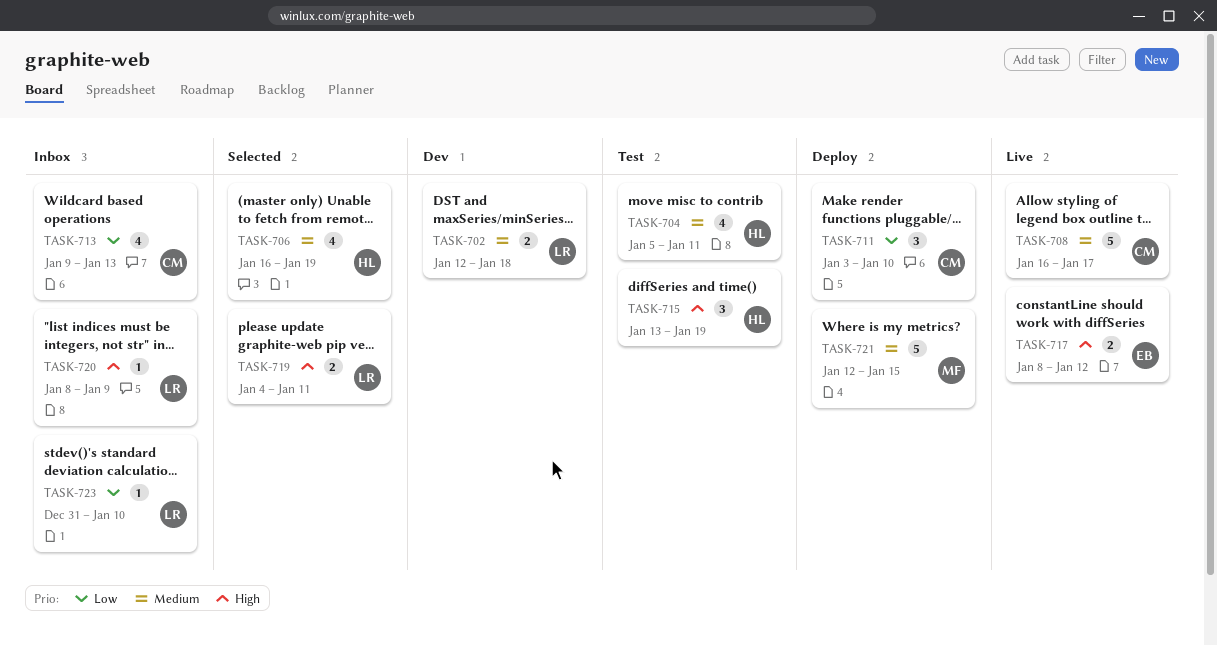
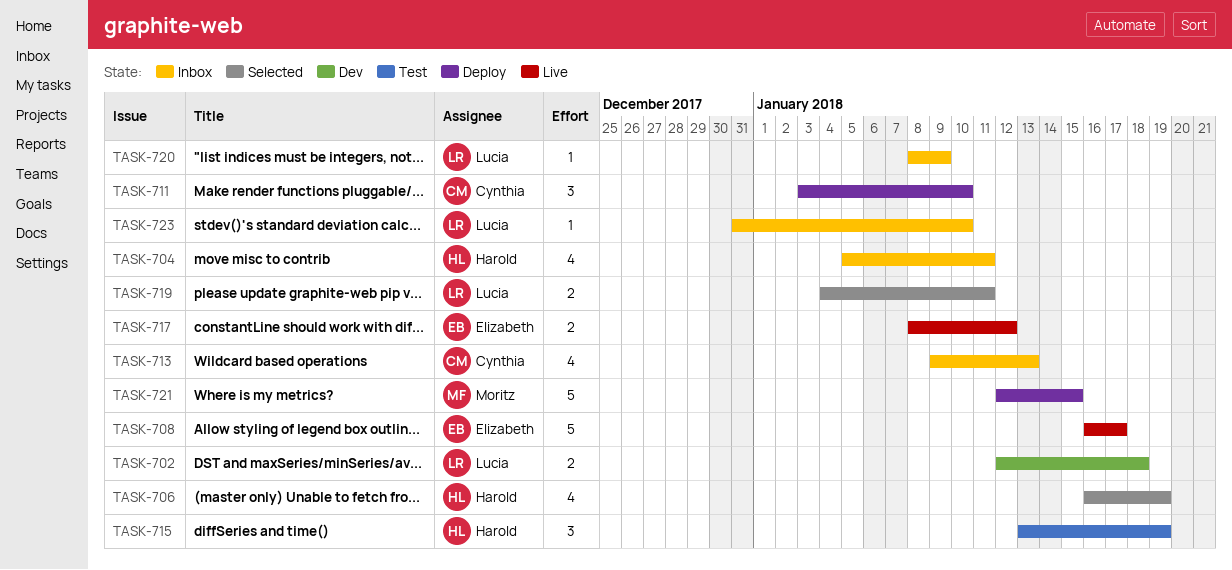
TASK-704, status: Test -> Inbox
TASK-708, owner: Cynthia -> Elizabeth

